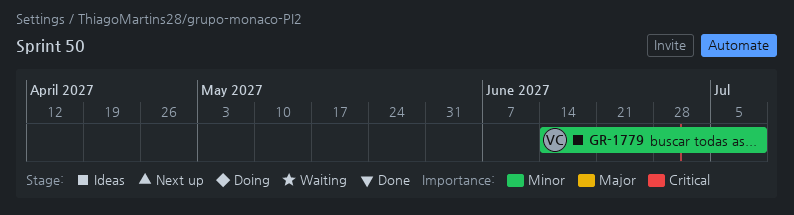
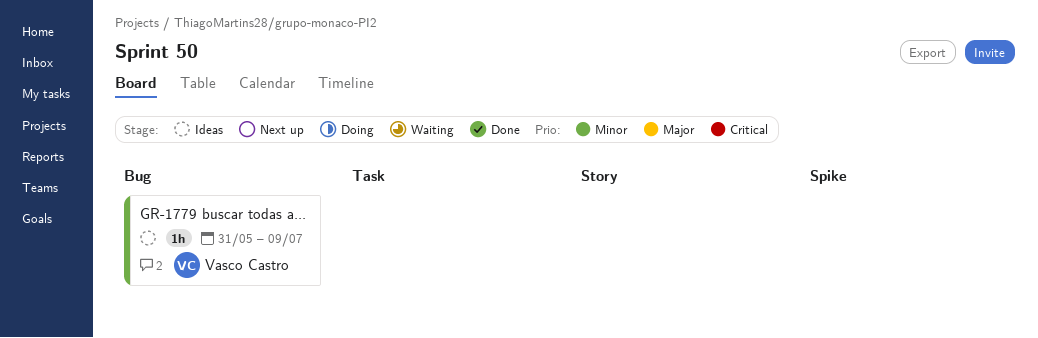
GR-1779, start: Jun 14 -> May 31

